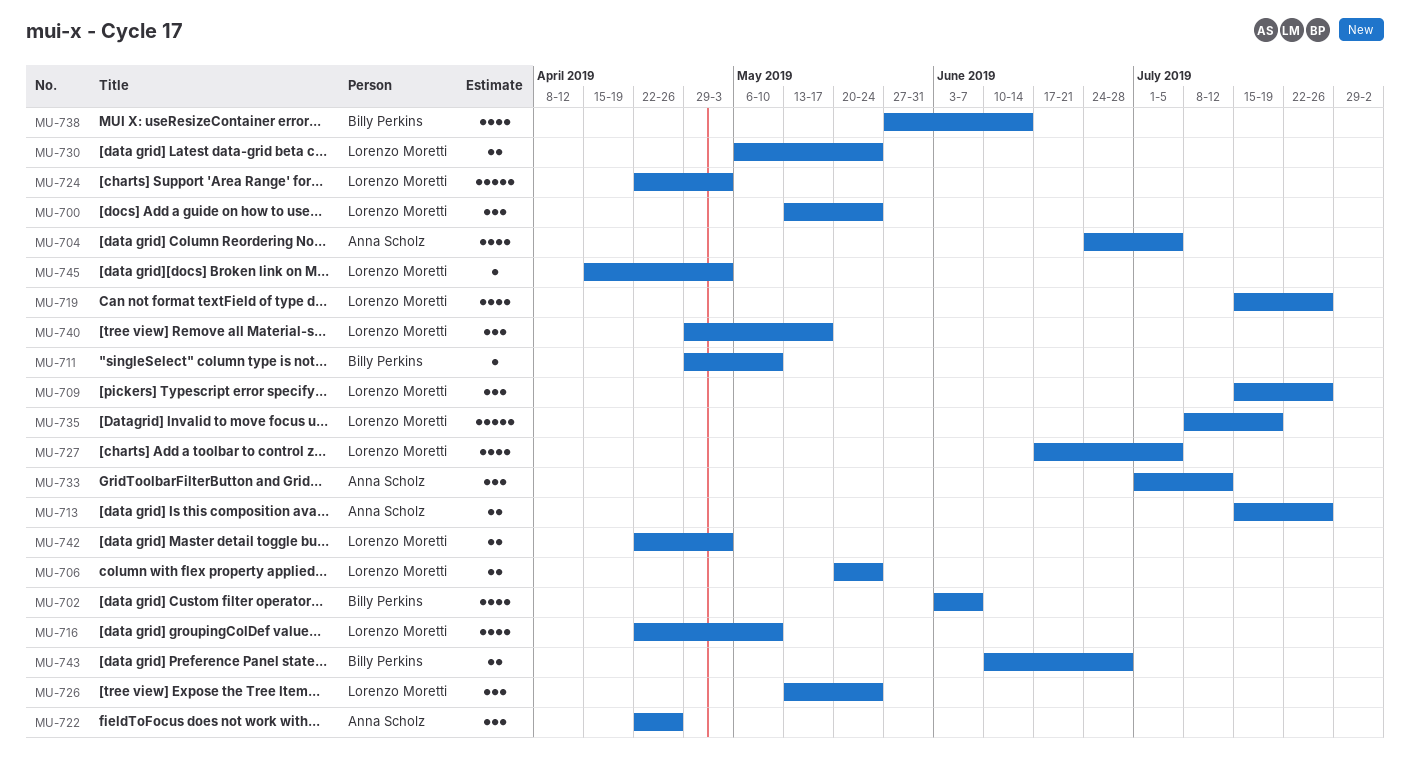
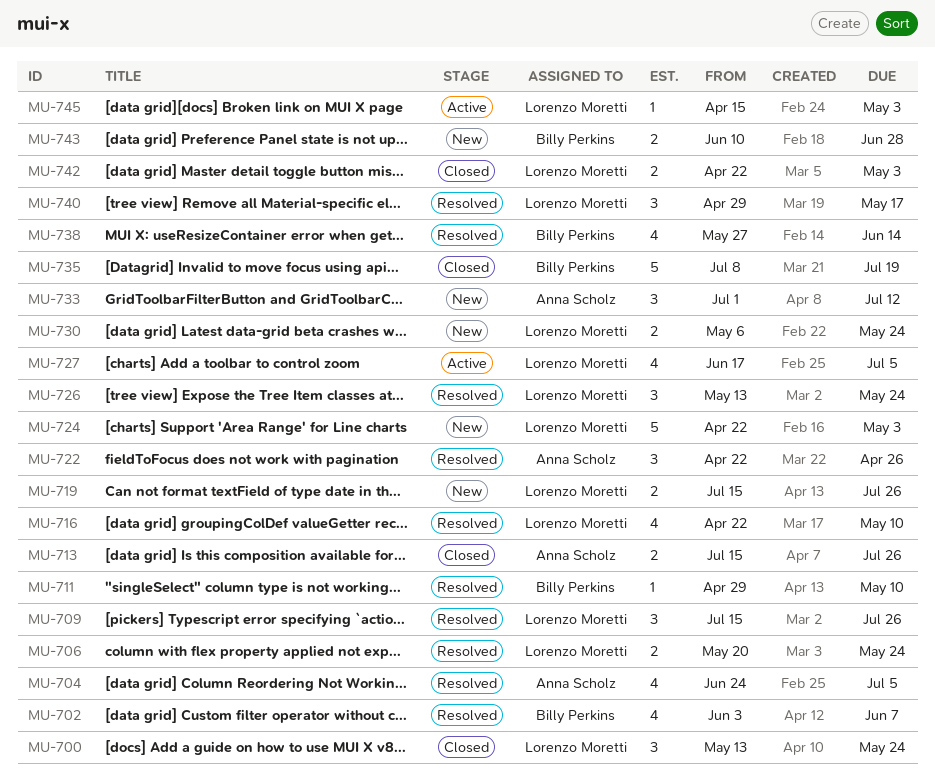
MU-719, estimate: 4 -> 2
MU-735, owner: Lorenzo Moretti -> Billy Perkins

